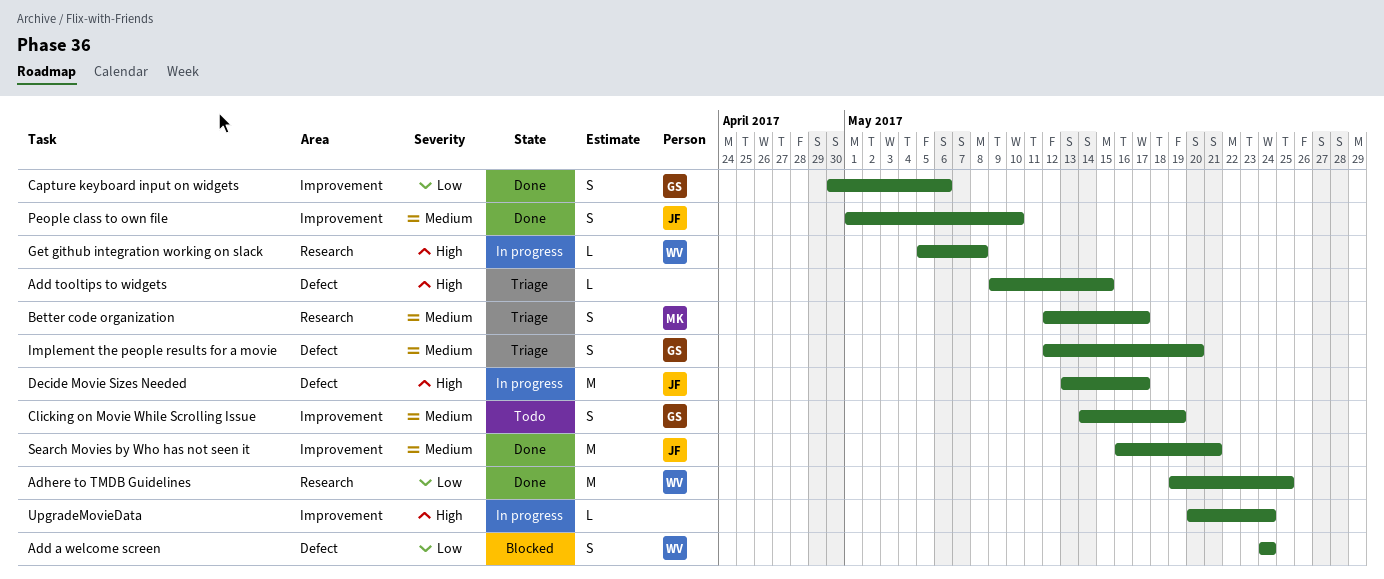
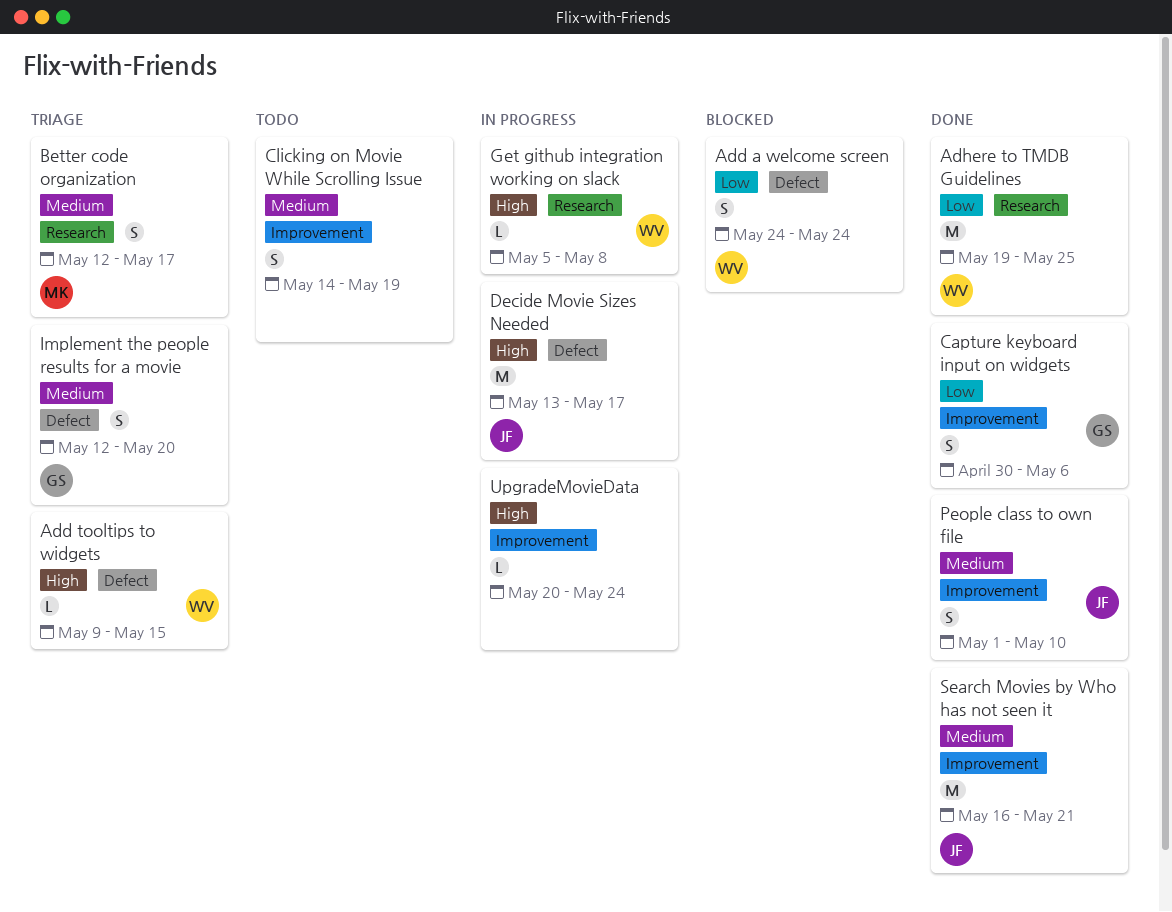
Add tooltips to widgets, owner: none -> WV
Clicking on Movie While Scrolling Issue, owner: GS -> none

